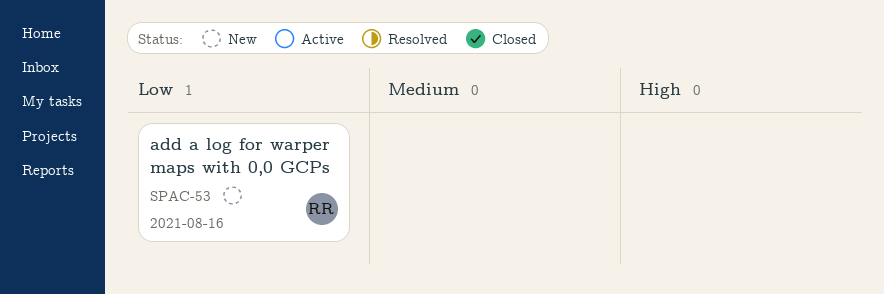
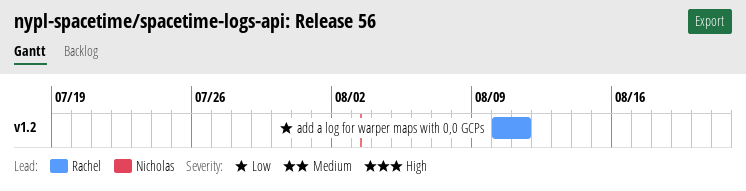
add a log for warper maps with 0,0 GCPs, due: Aug 16 -> Aug 11

